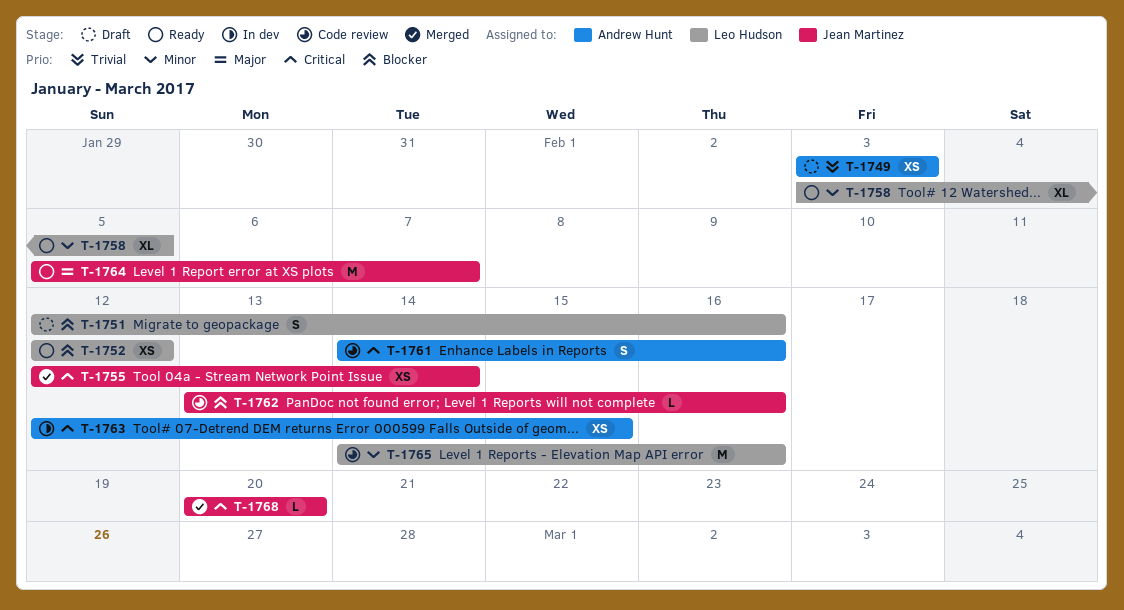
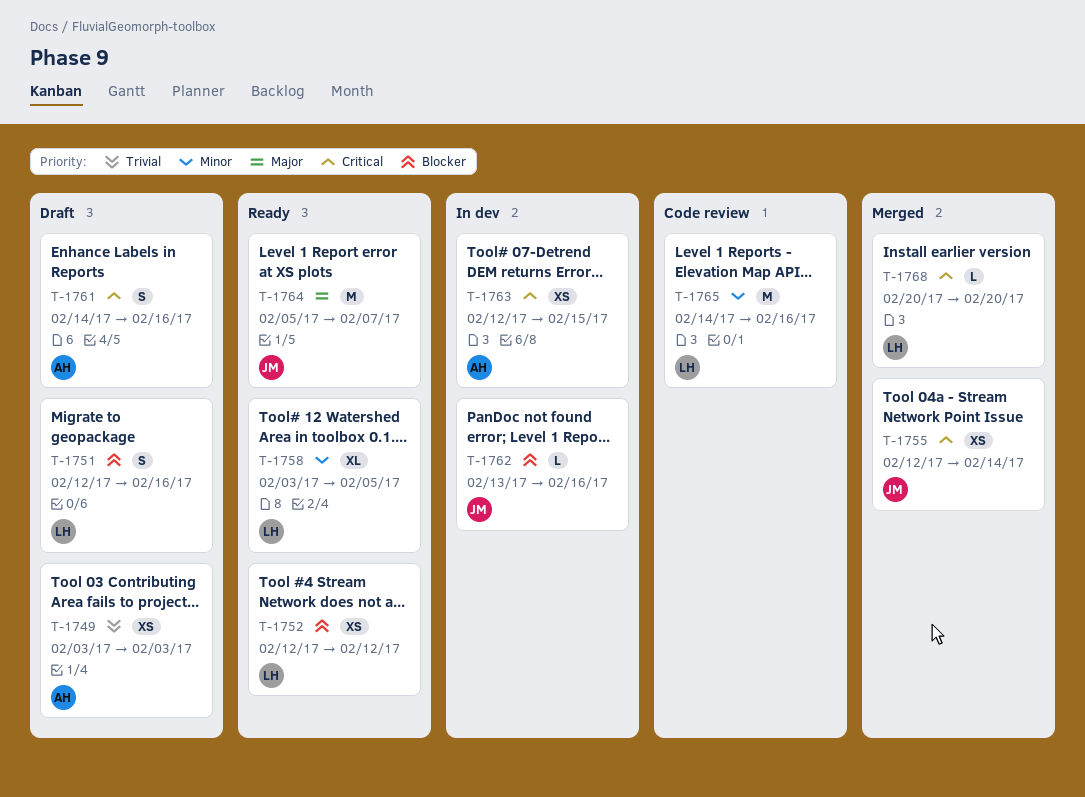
T-1761, status: Code review -> Draft
T-1762, status: Code review -> In dev
T-1768, owner: Jean Martinez -> Leo Hudson

